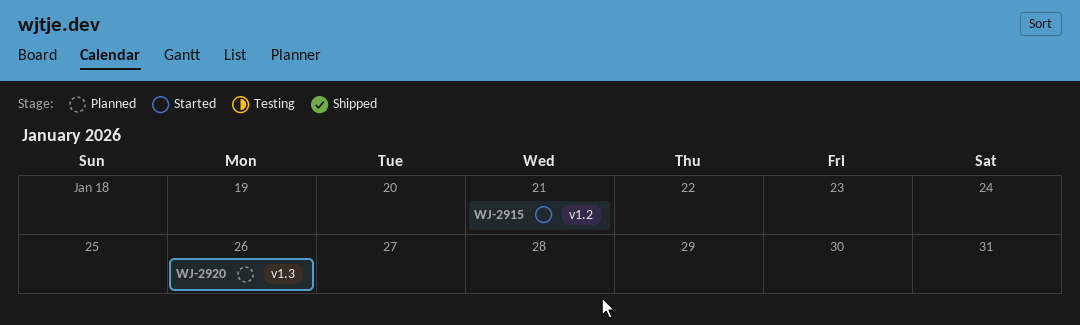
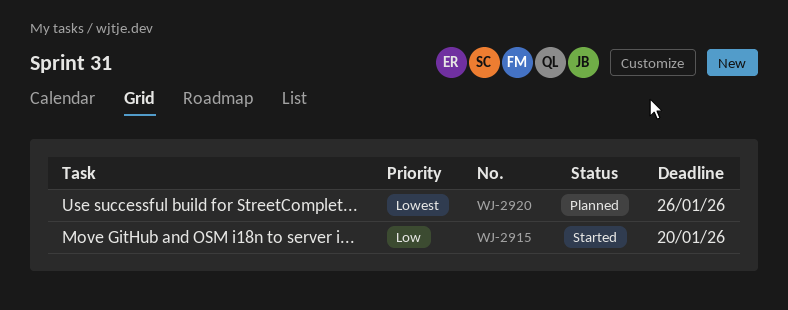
WJ-2915, due: Jan 21 -> Jan 20

